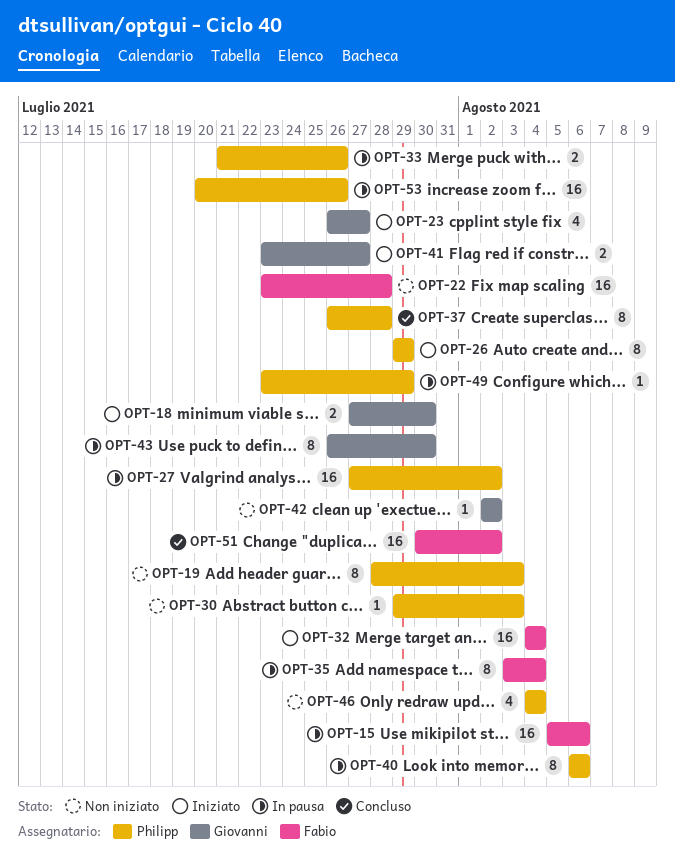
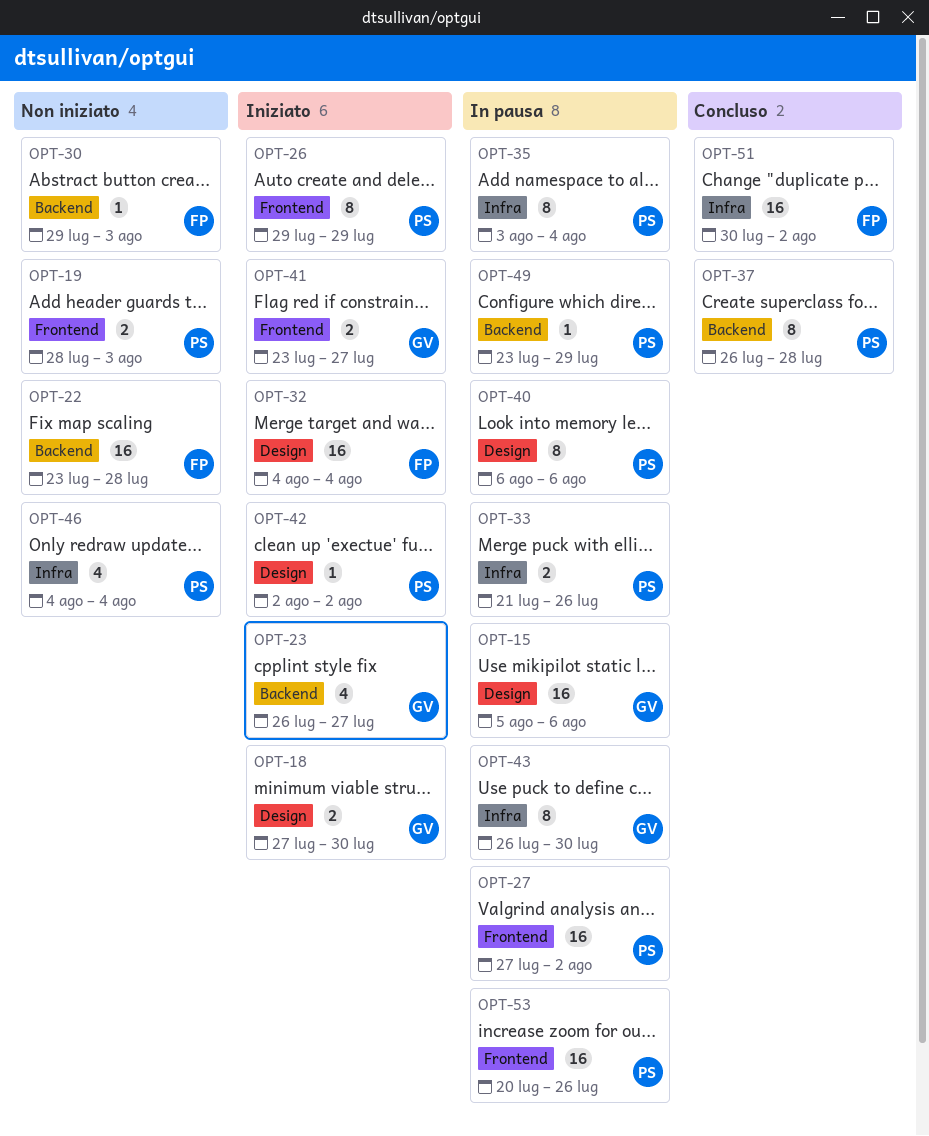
OPT-15, owner: Fabio -> Giovanni
OPT-19, estimate: 8 -> 2
OPT-30, owner: Philipp -> Fabio
OPT-35, owner: Fabio -> Philipp
OPT-42, status: Non iniziato -> Iniziato
OPT-42, owner: Giovanni -> Philipp

